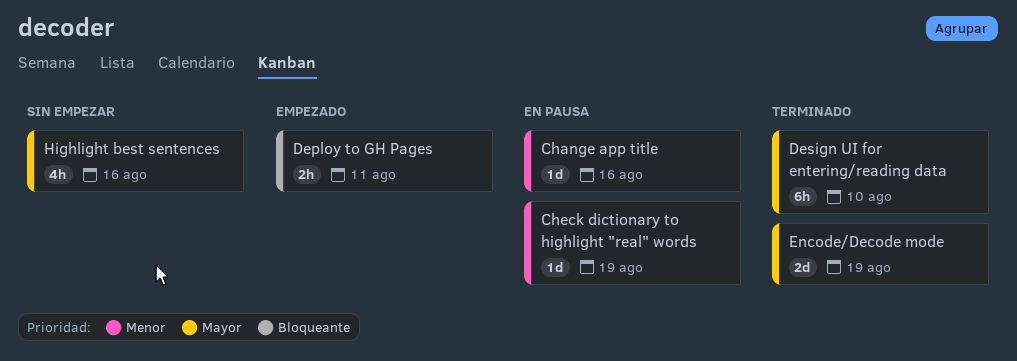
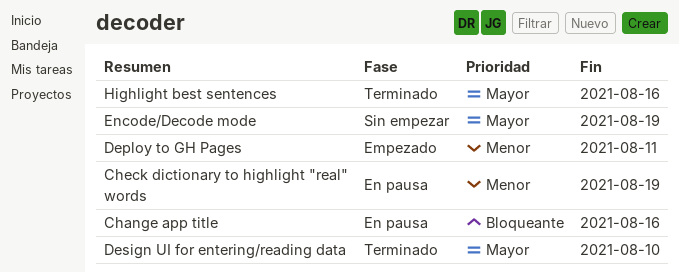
Change app title, priority: Menor -> Bloqueante
Deploy to GH Pages, priority: Bloqueante -> Menor
Encode/Decode mode, status: Terminado -> Sin empezar
Highlight best sentences, status: Sin empezar -> Terminado

